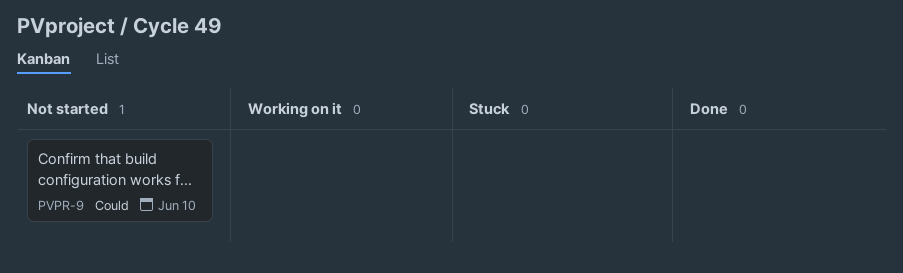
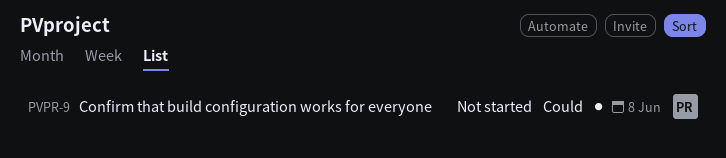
PVPR-9, due: Jun 10 -> Jun 8

